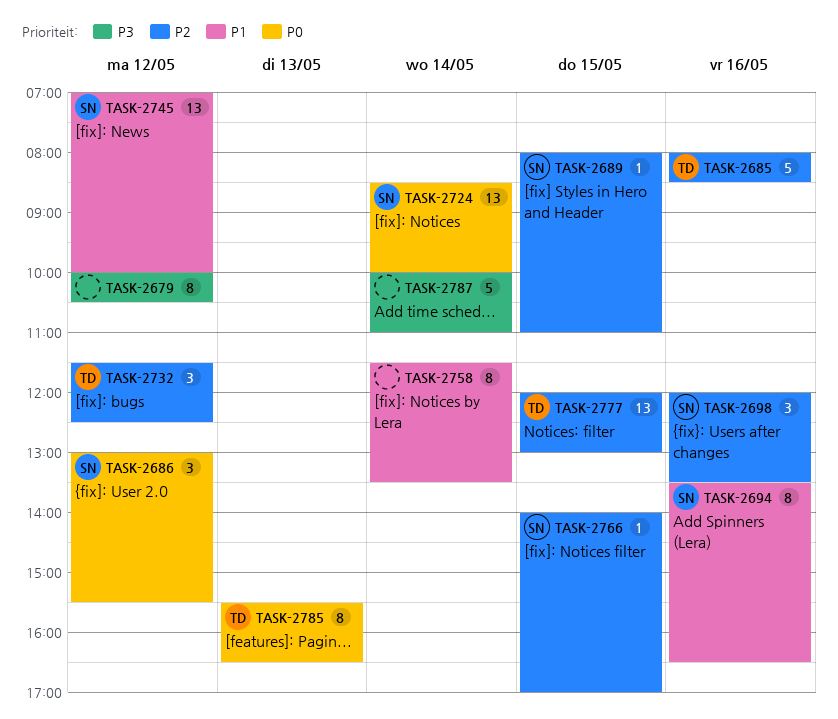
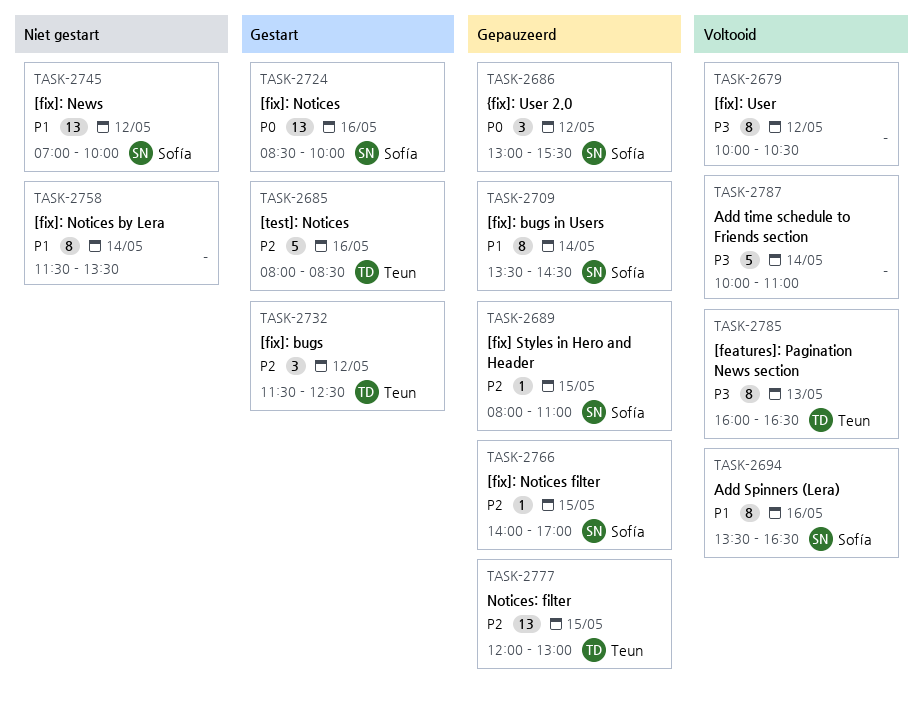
TASK-2698: present -> none
TASK-2709: none -> present
TASK-2724, day: May 14 -> May 16
TASK-2785, priority: P0 -> P3
TASK-2785, begins: 15:30 -> 16:00

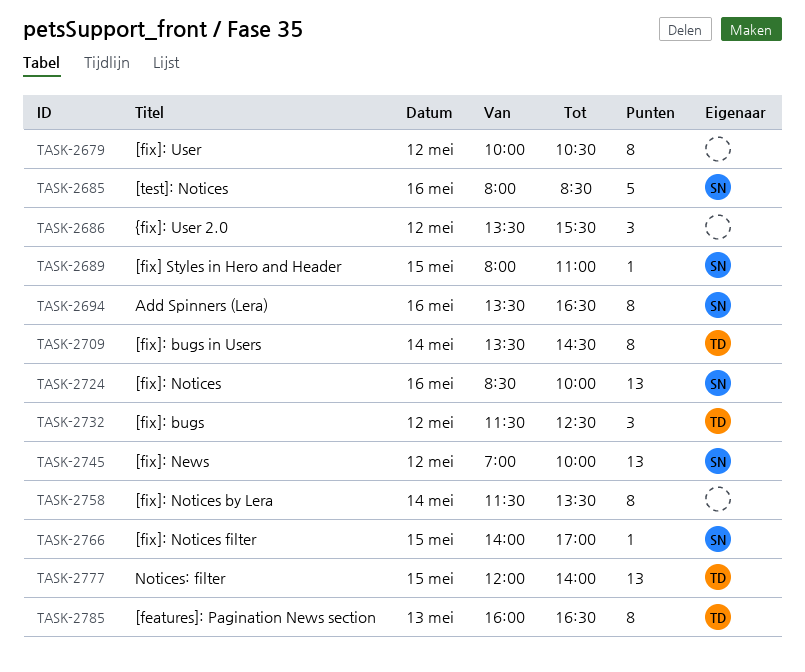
TASK-2685, owner: Teun -> Sofía
TASK-2686, owner: Sofía -> none
TASK-2686, begins: 13:00 -> 13:30
TASK-2709, owner: Sofía -> Teun
TASK-2777, ends: 13:00 -> 14:00
TASK-2787: present -> none

